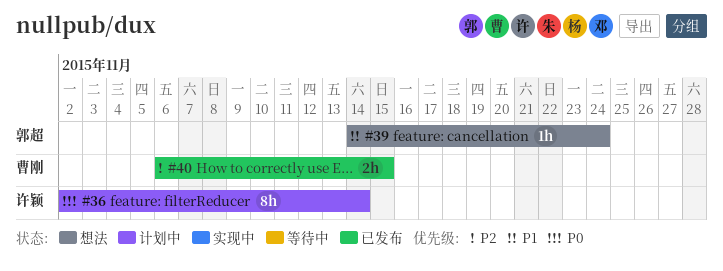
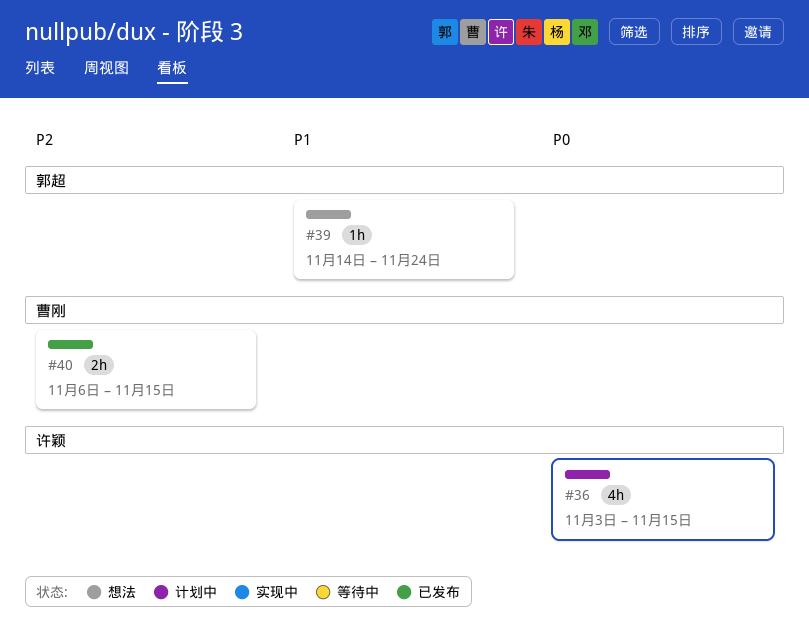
#36, estimate: 8h -> 4h
#36, start: Nov 2 -> Nov 3
#36, due: Nov 14 -> Nov 15

